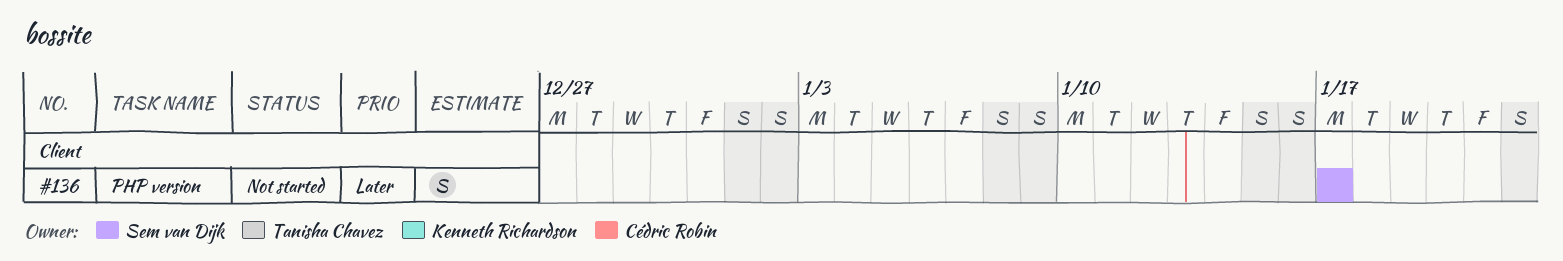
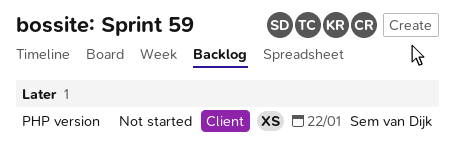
PHP version, estimate: S -> XS
PHP version, due: Jan 17 -> Jan 22

